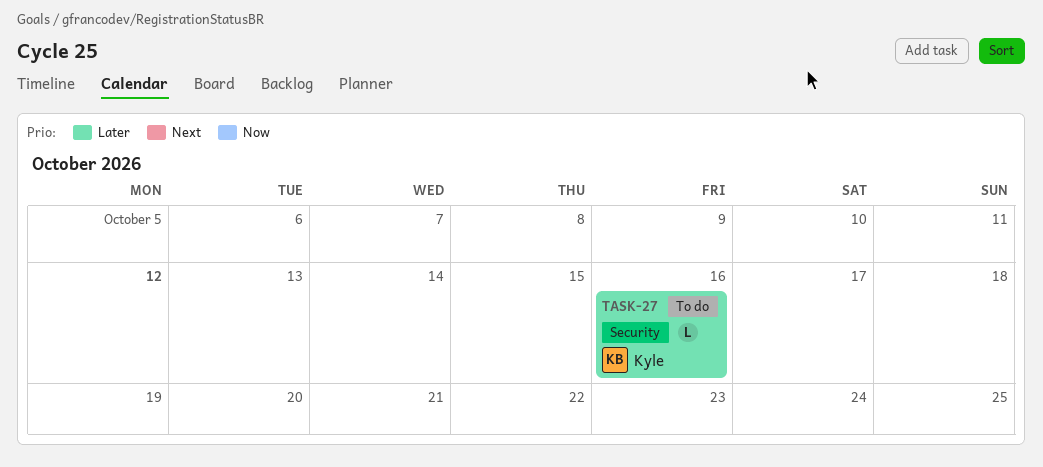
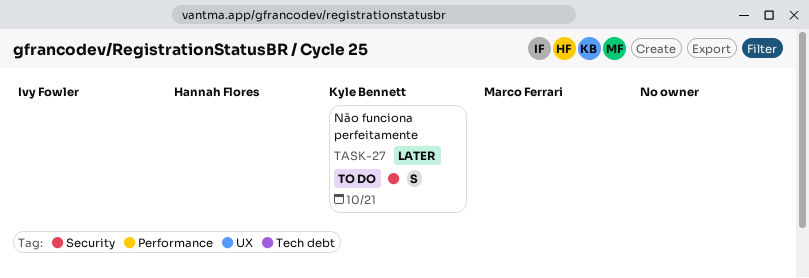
TASK-27, estimate: L -> S
TASK-27, due: Oct 16 -> Oct 21

